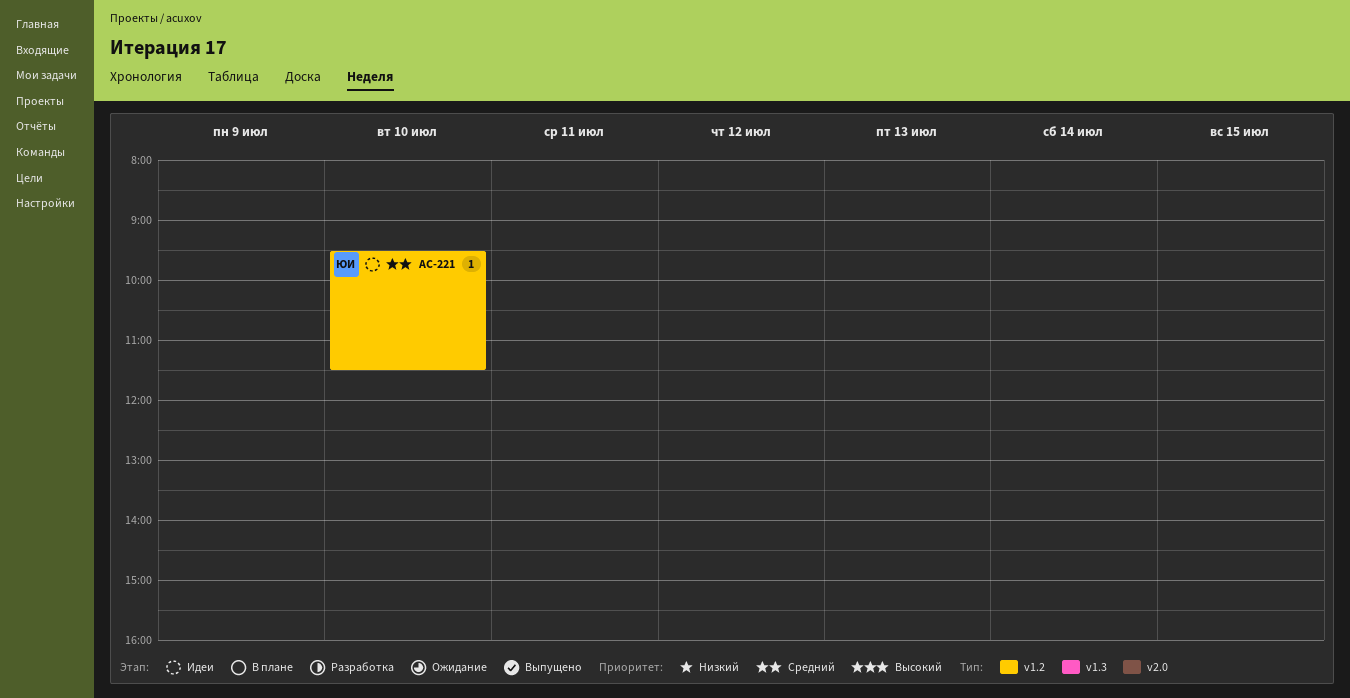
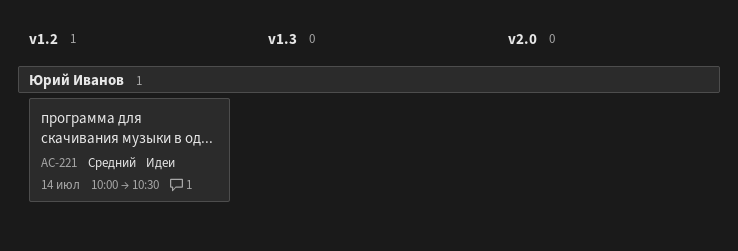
AC-221, day: Jul 10 -> Jul 14
AC-221, begins: 09:30 -> 10:00
AC-221, ends: 11:30 -> 10:30

